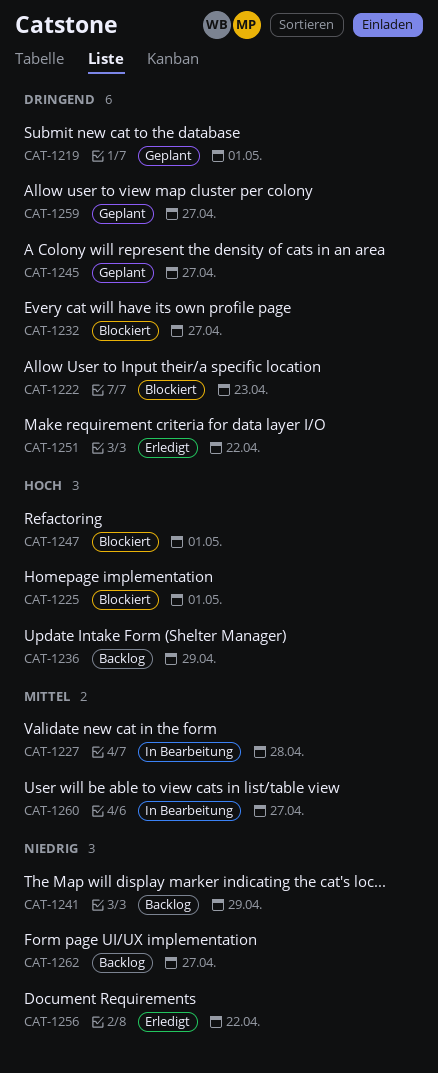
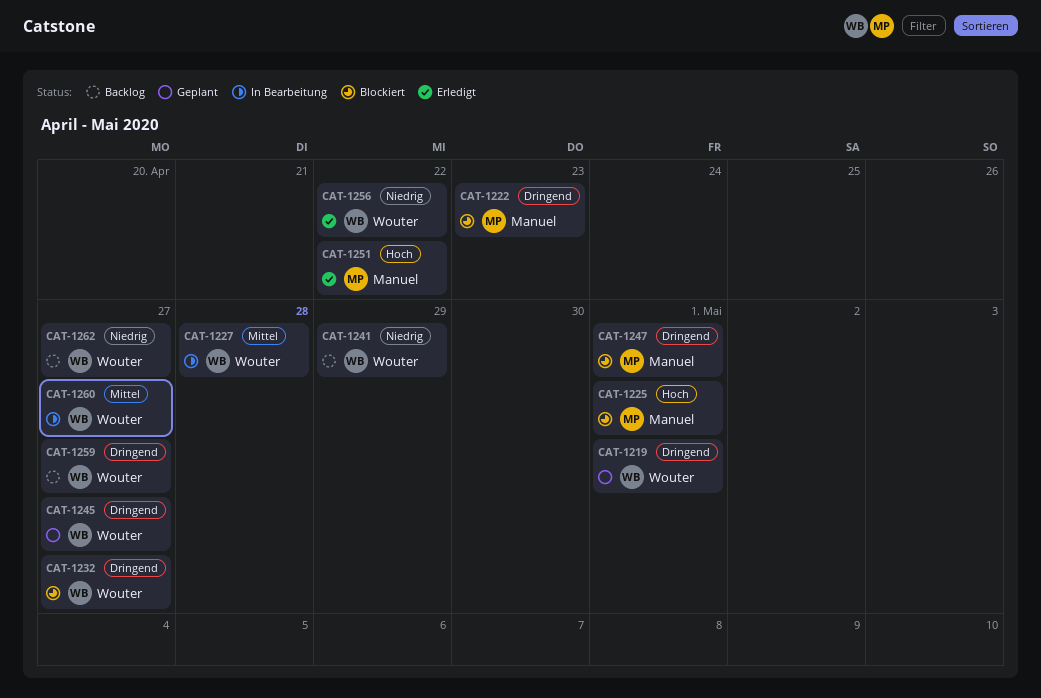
CAT-1236: present -> none
CAT-1247, priority: Hoch -> Dringend
CAT-1251, priority: Dringend -> Hoch
CAT-1259, status: Geplant -> Backlog

